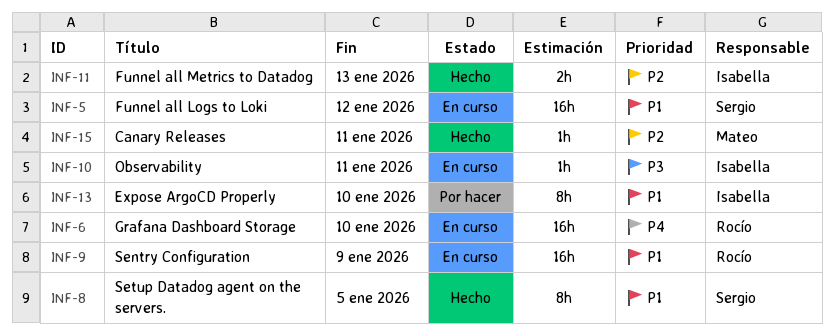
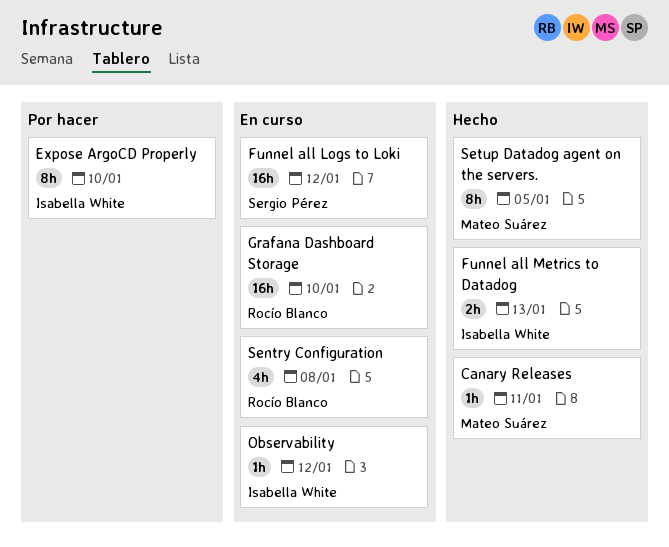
Observability, due: Jan 11 -> Jan 12
Sentry Configuration, estimate: 16h -> 4h
Sentry Configuration, due: Jan 9 -> Jan 8
Setup Datadog agent on the servers., owner: Sergio Pérez -> Mateo Suárez

